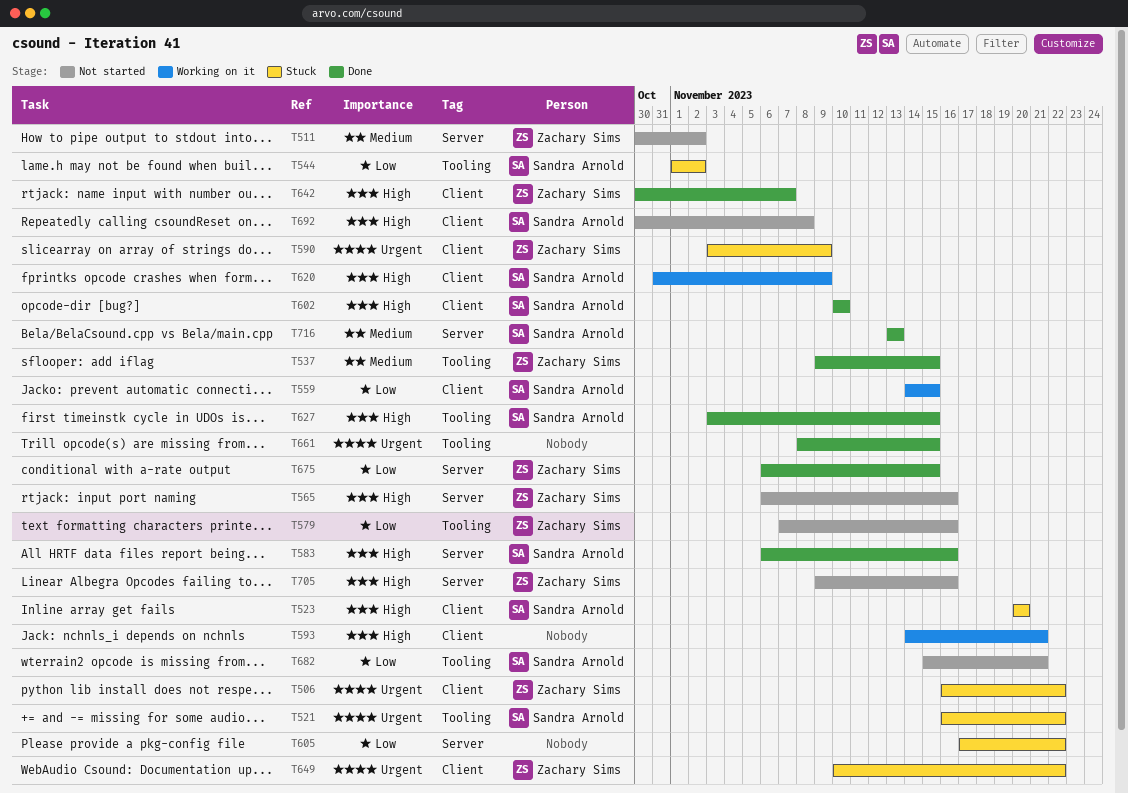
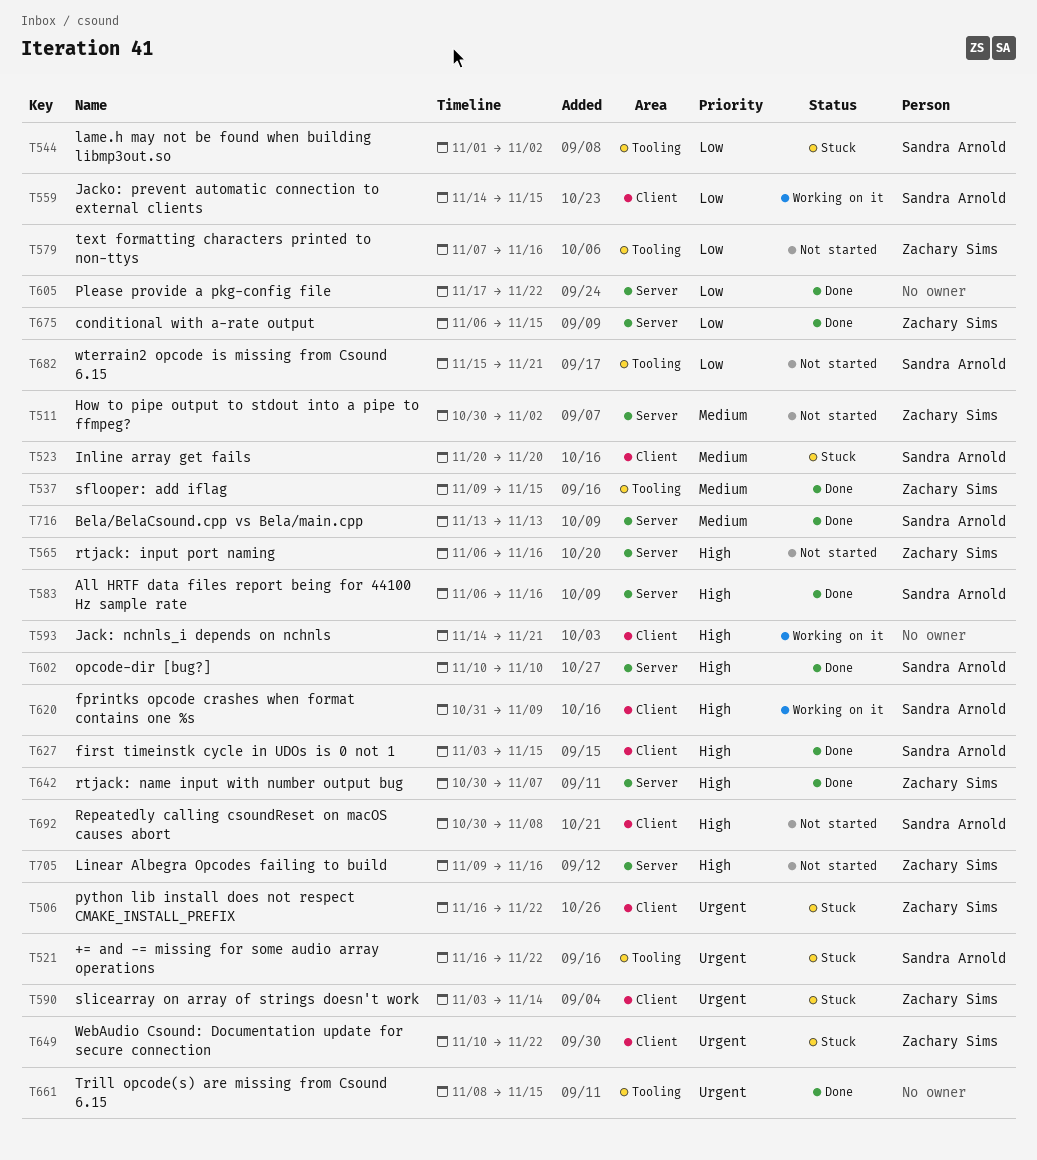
T523, priority: High -> Medium
T590, due: Nov 9 -> Nov 14
T602, label: Client -> Server
T605, status: Stuck -> Done
T627, label: Tooling -> Client
T642, label: Client -> Server

